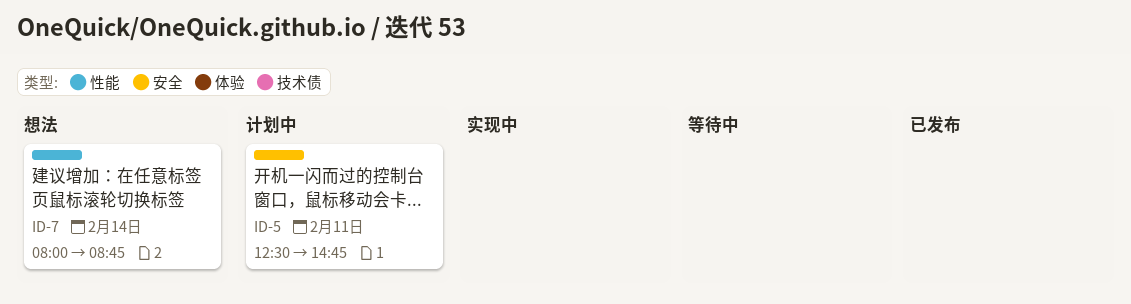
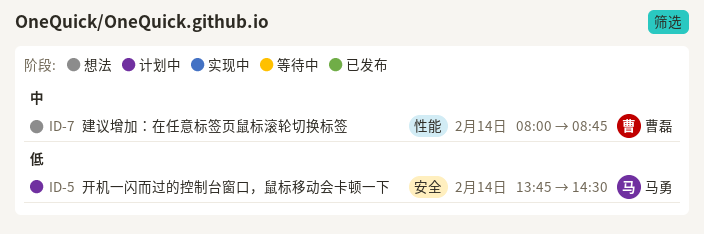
ID-5, day: Feb 11 -> Feb 14
ID-5, begins: 12:30 -> 13:45
ID-5, ends: 14:45 -> 14:30

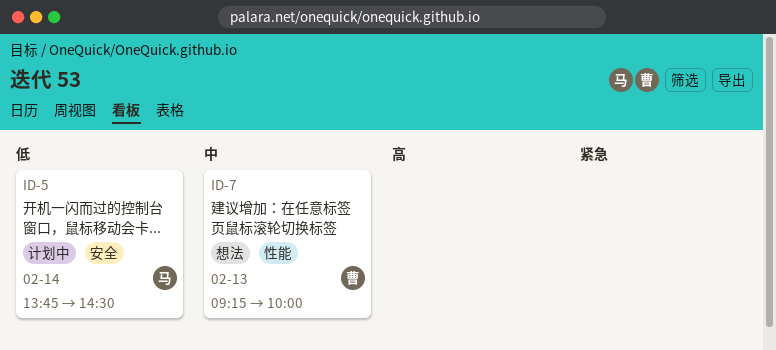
ID-7, day: Feb 14 -> Feb 13
ID-7, begins: 08:00 -> 09:15
ID-7, ends: 08:45 -> 10:00

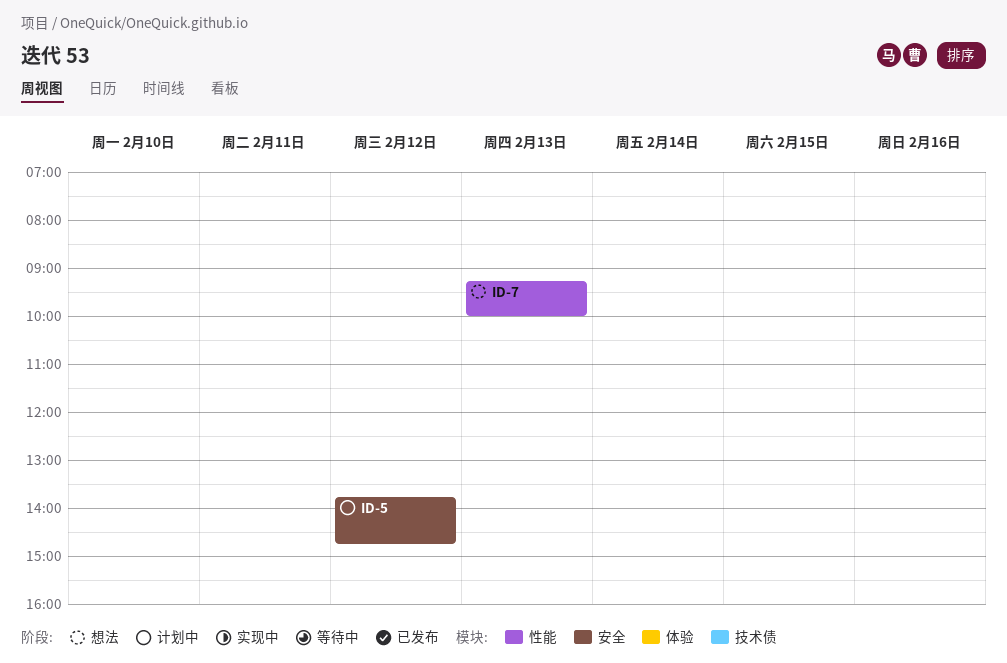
ID-5, day: Feb 14 -> Feb 12
ID-5, ends: 14:30 -> 14:45

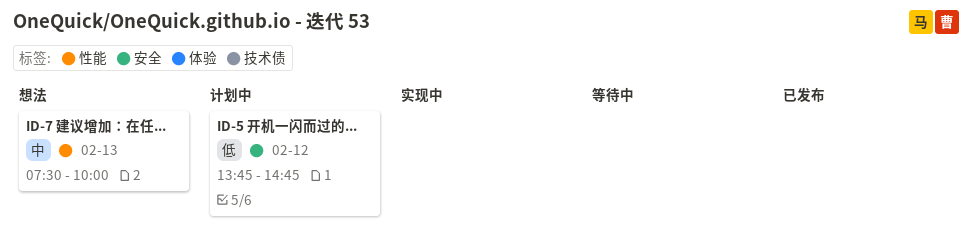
ID-7, begins: 09:15 -> 07:30

